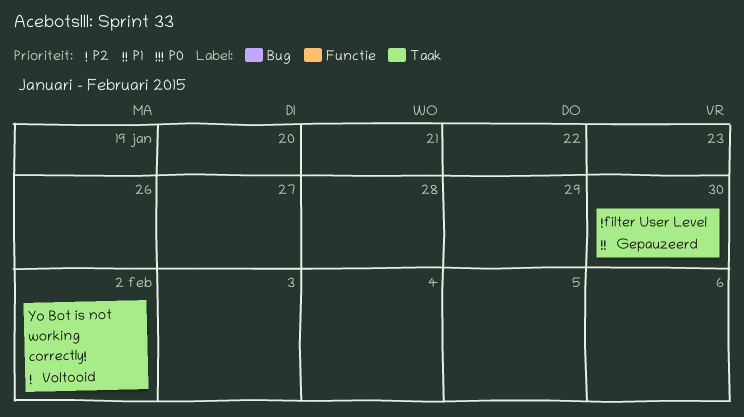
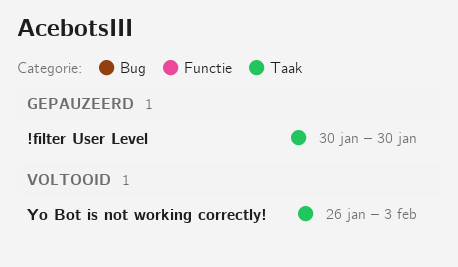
Yo Bot is not working correctly!, due: Feb 2 -> Feb 3

